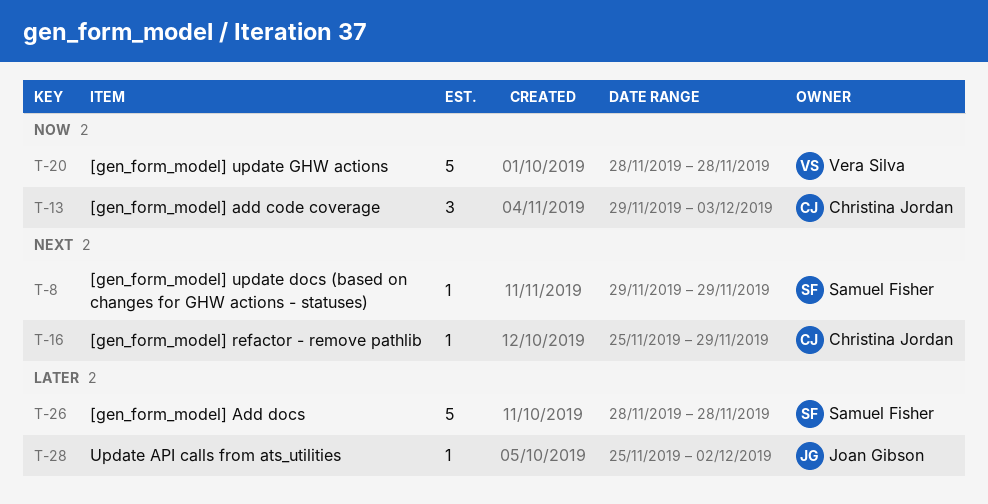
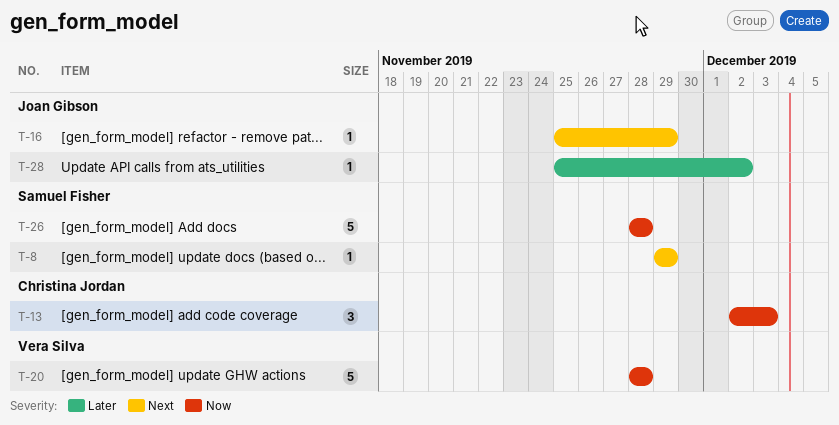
T-13, start: Nov 29 -> Dec 2
T-16, owner: Christina Jordan -> Joan Gibson
T-26, priority: Later -> Now

